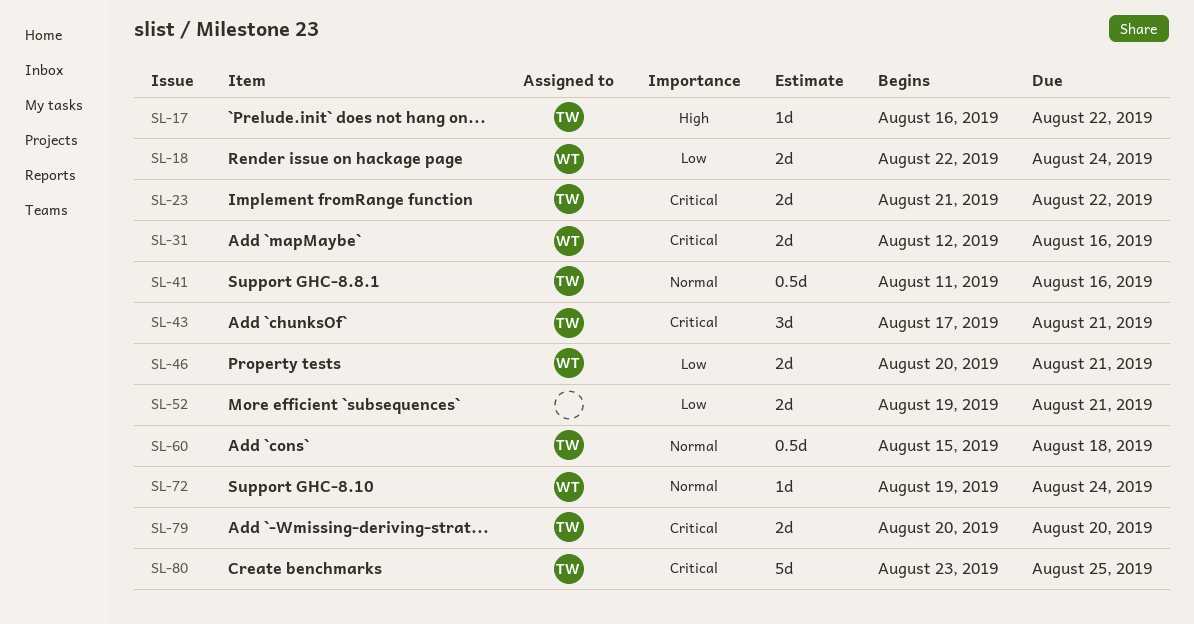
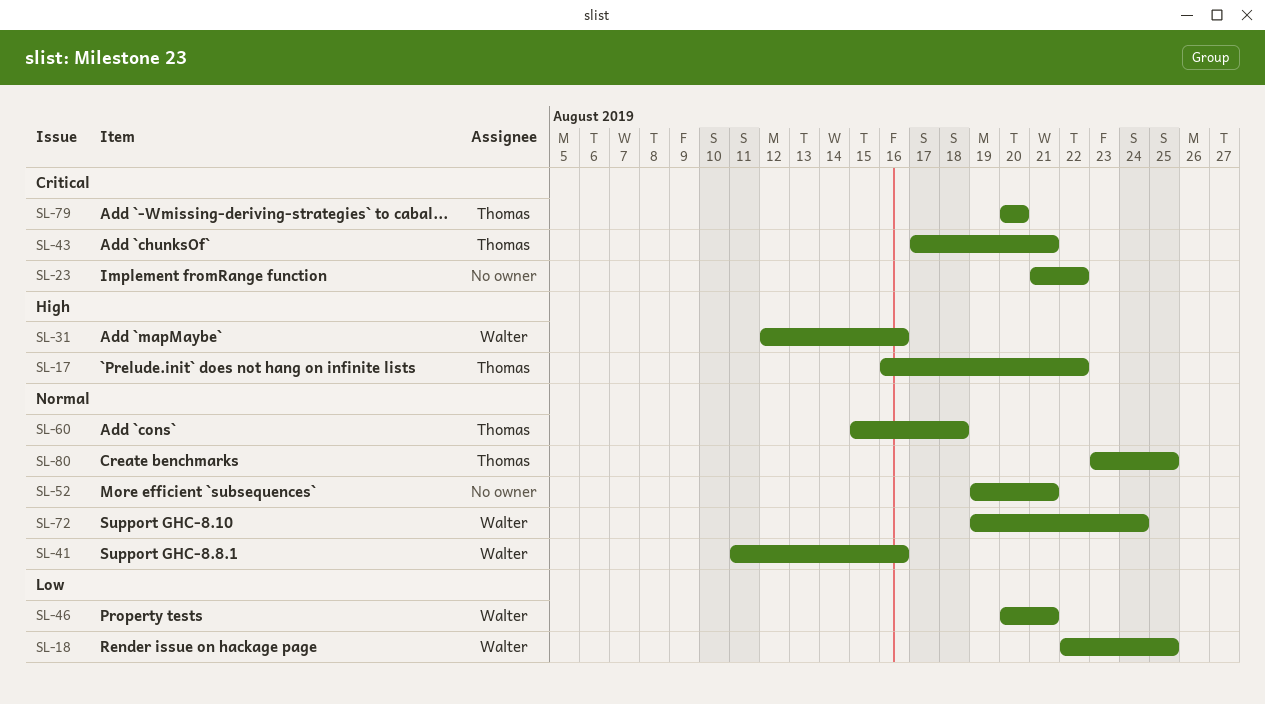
SL-18, due: Aug 24 -> Aug 25
SL-23, owner: Thomas -> none
SL-31, priority: Critical -> High
SL-41, owner: Thomas -> Walter
SL-52, priority: Low -> Normal
SL-80, priority: Critical -> Normal

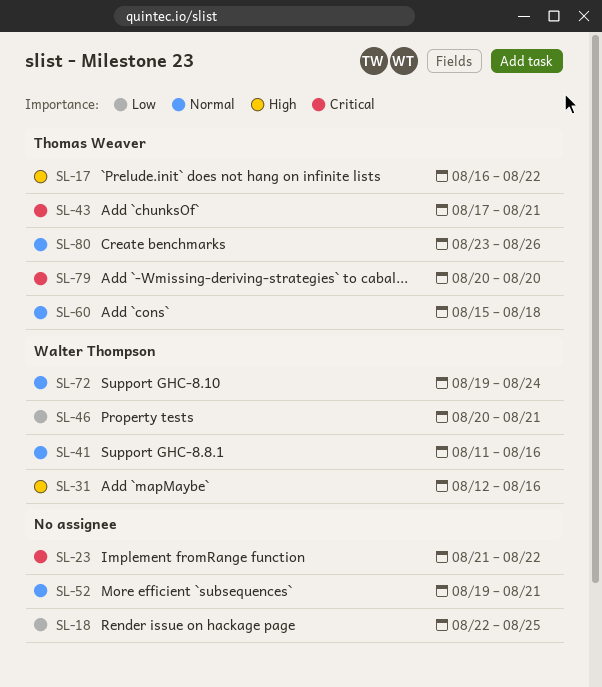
SL-18, owner: Walter Thompson -> none
SL-80, due: Aug 25 -> Aug 26

